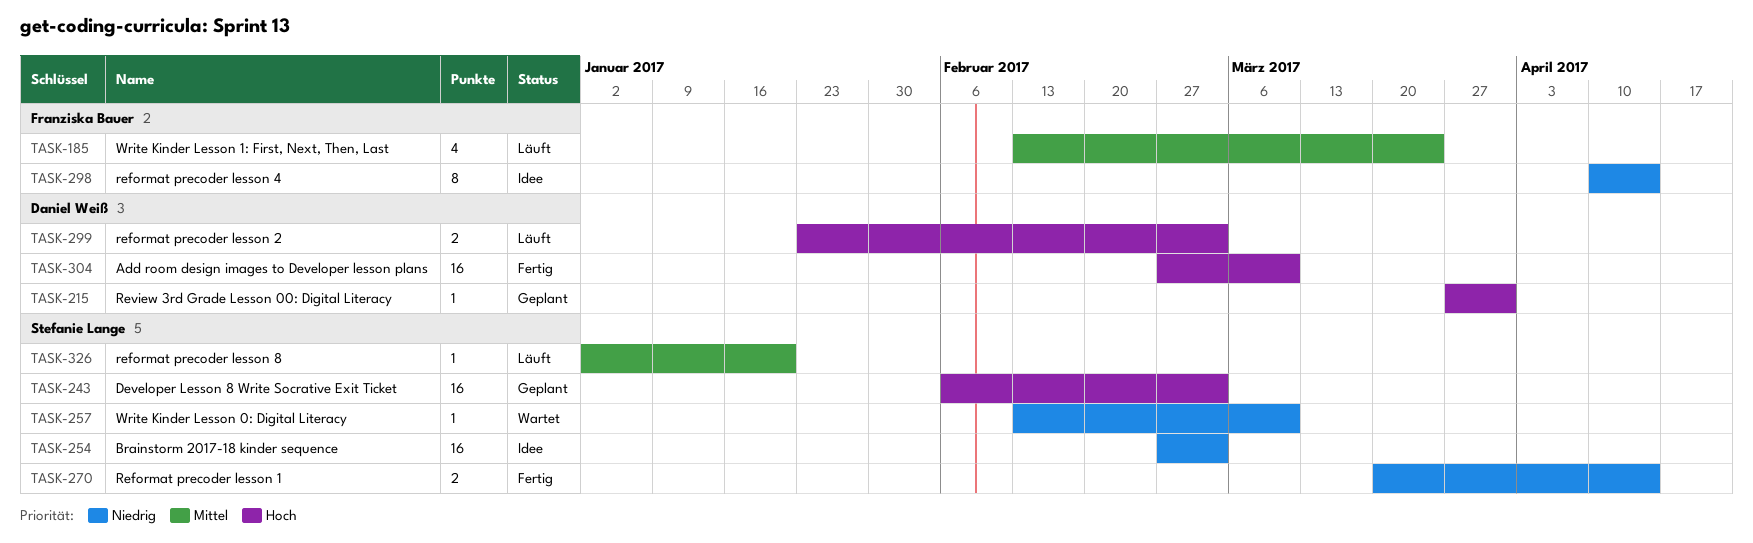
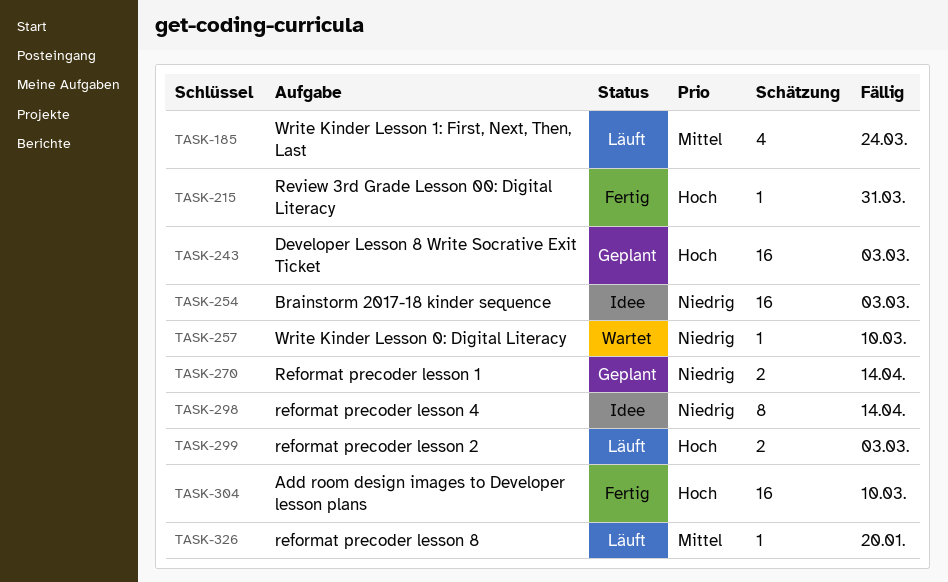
TASK-215, status: Geplant -> Fertig
TASK-270, status: Fertig -> Geplant

